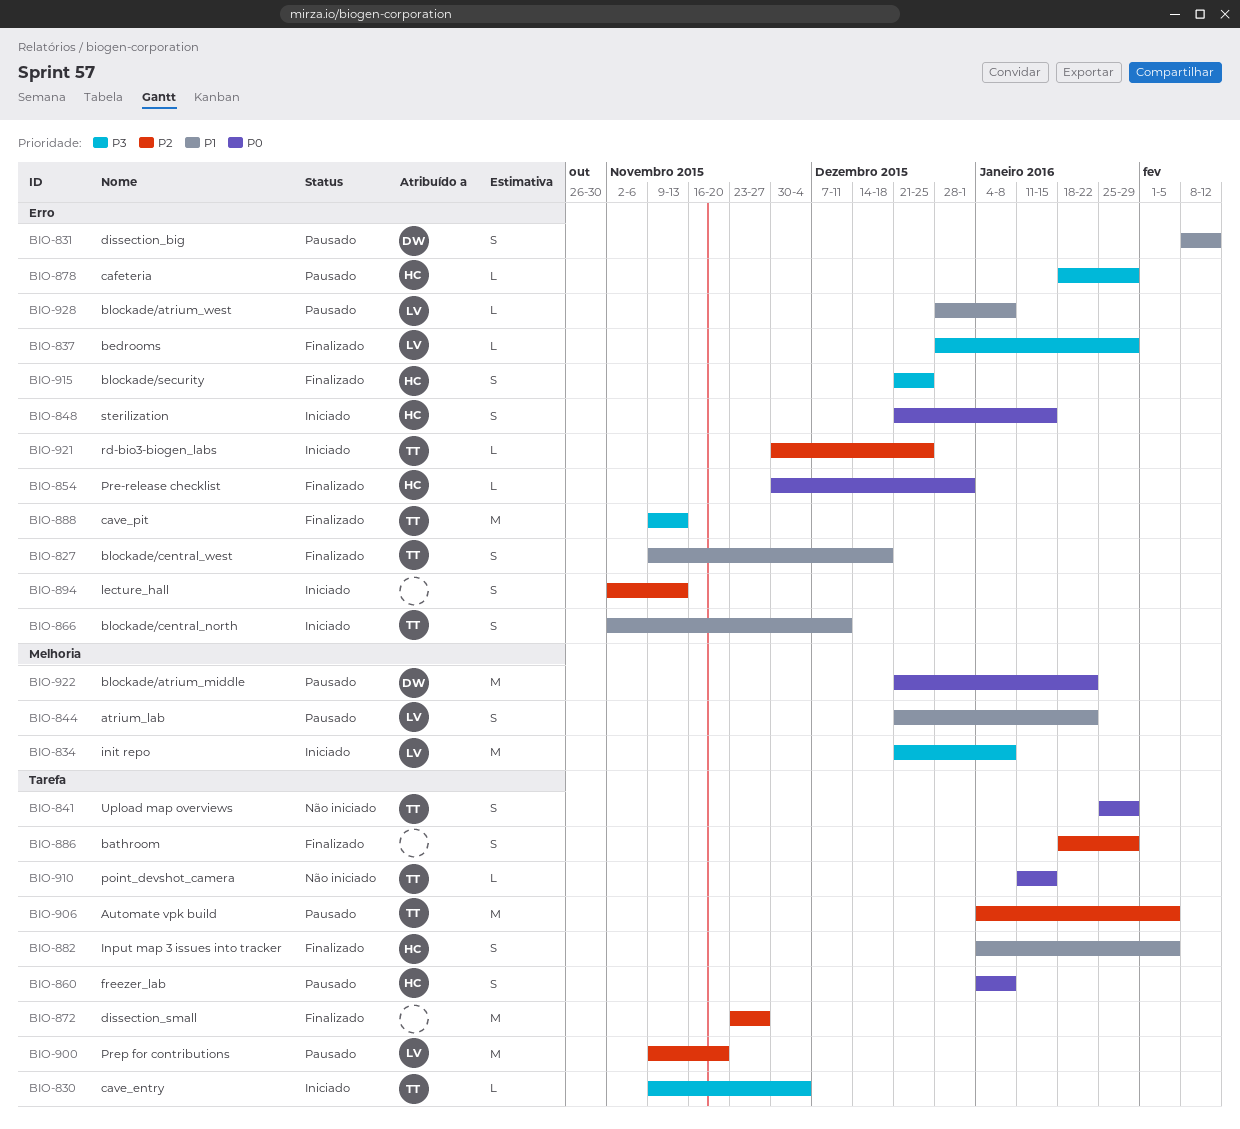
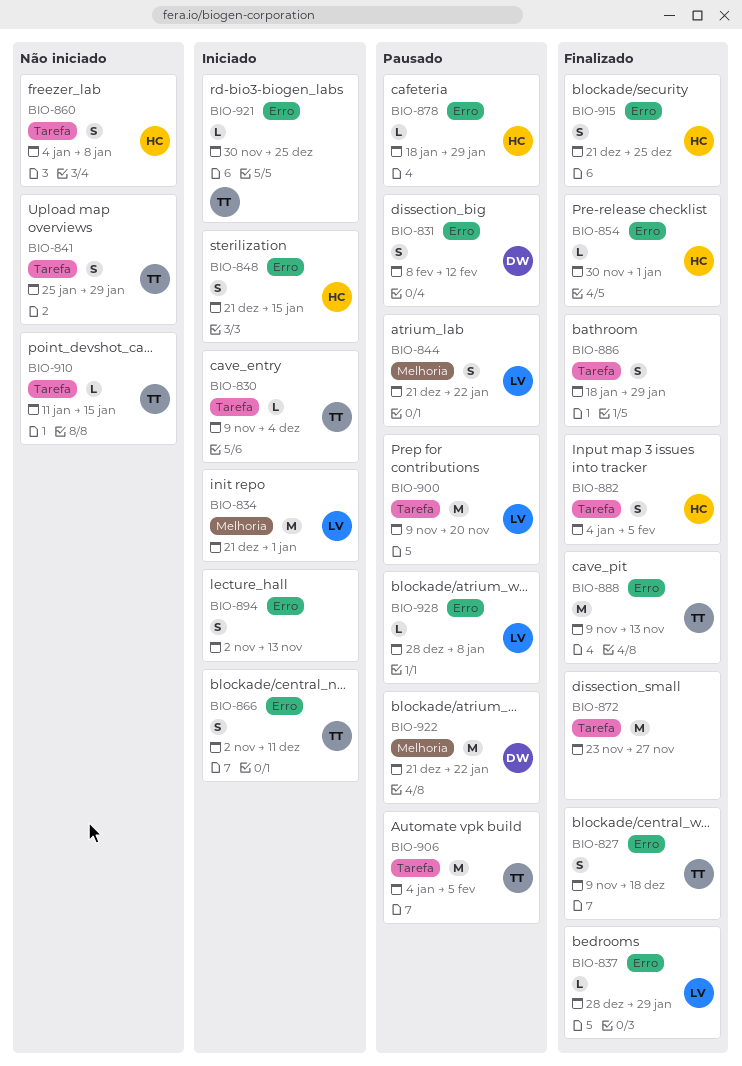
BIO-834, due: Jan 8 -> Jan 1
BIO-860, status: Pausado -> Não iniciado

